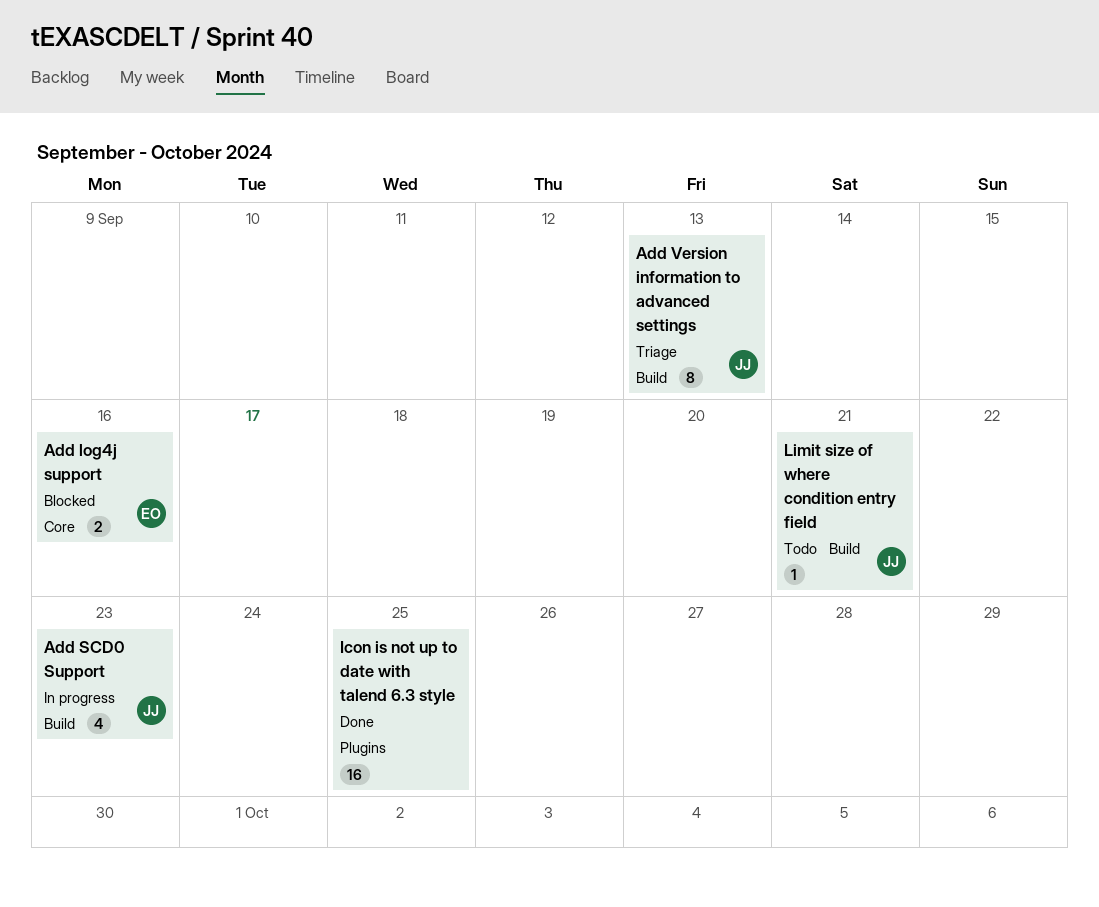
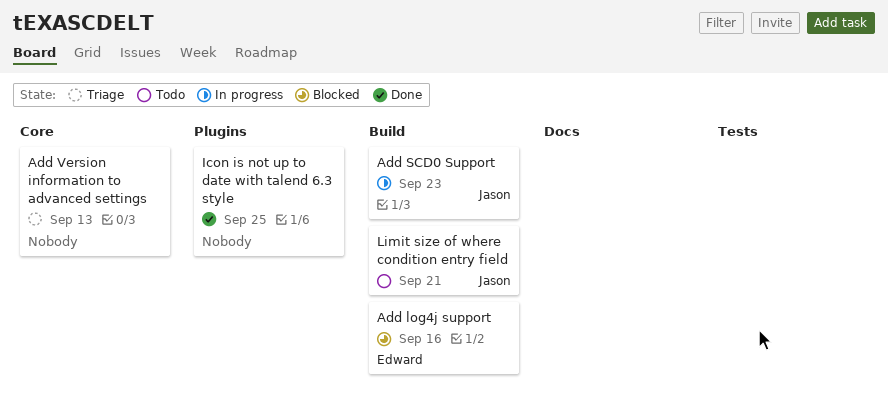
Add log4j support, label: Core -> Build
Add Version information to advanced settings, owner: Jason -> none
Add Version information to advanced settings, label: Build -> Core

